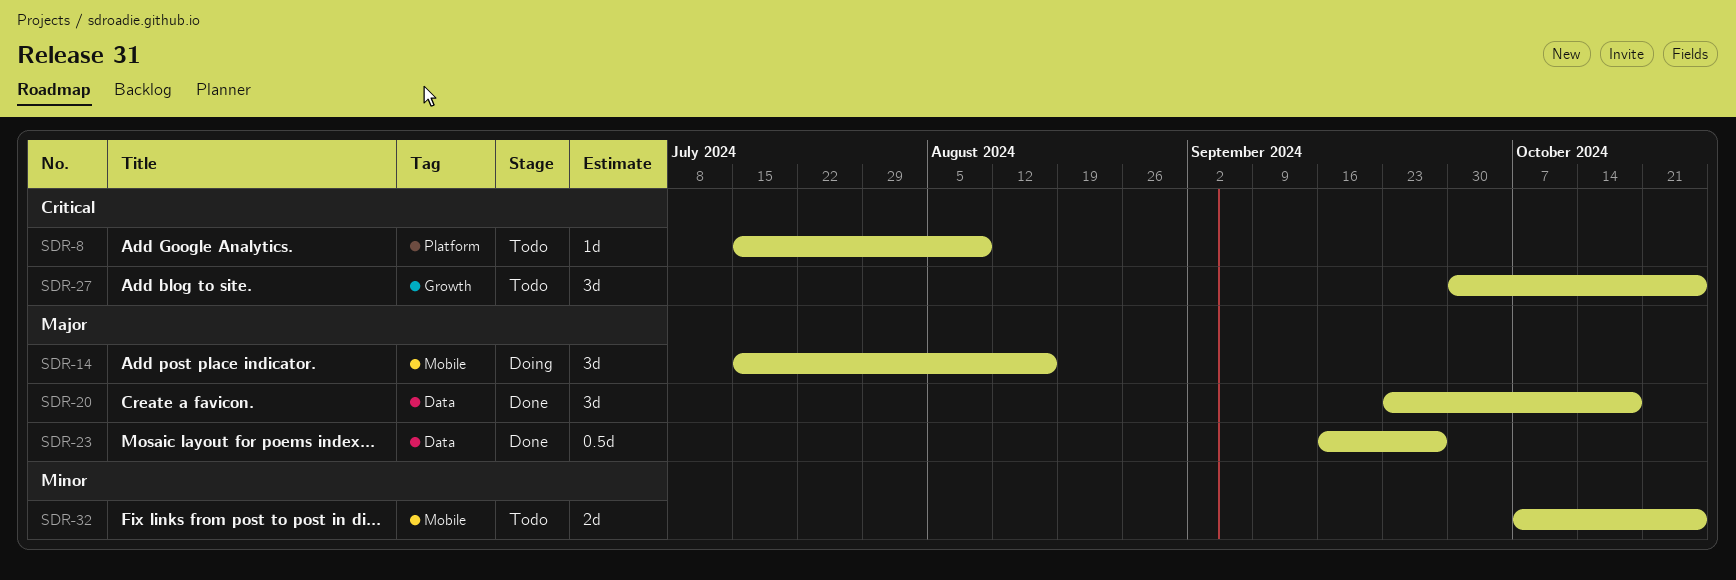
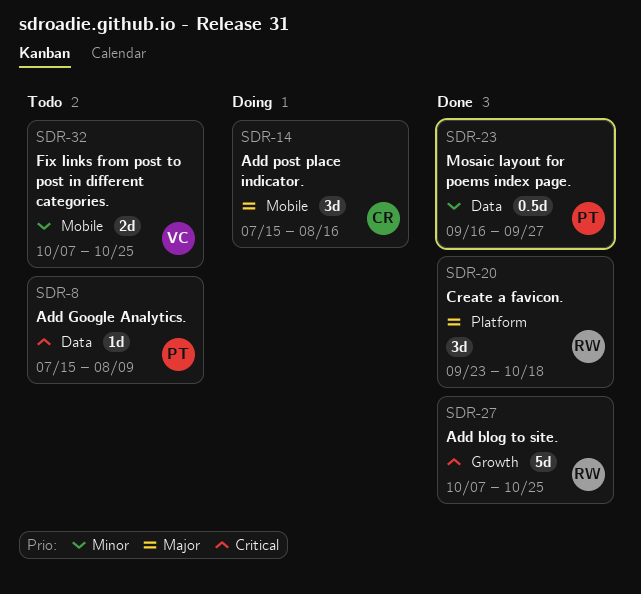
SDR-8, label: Platform -> Data
SDR-20, label: Data -> Platform
SDR-23, priority: Major -> Minor
SDR-27, status: Todo -> Done
SDR-27, estimate: 3d -> 5d
SDR-27, start: Sep 30 -> Oct 7

